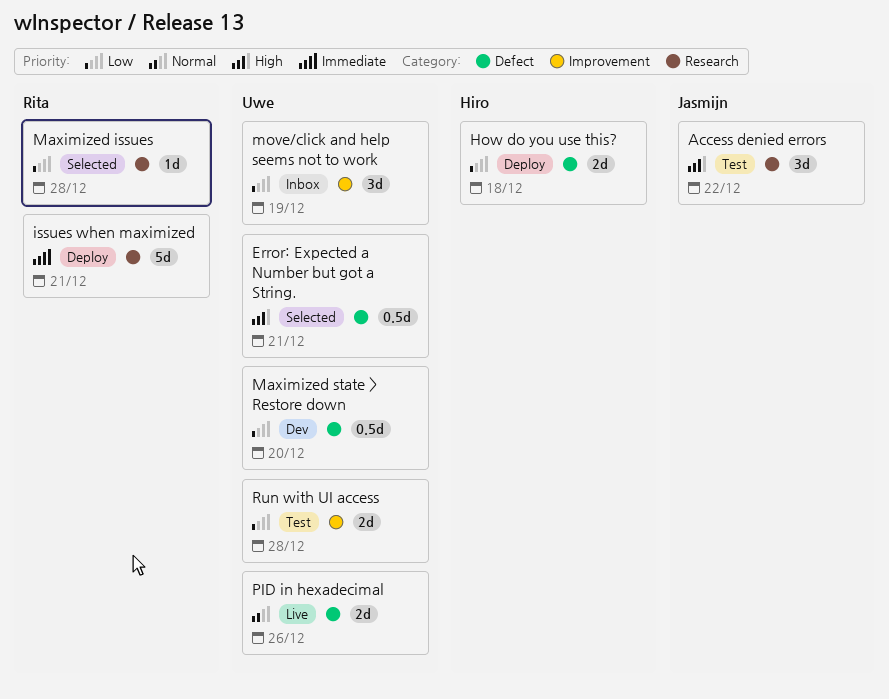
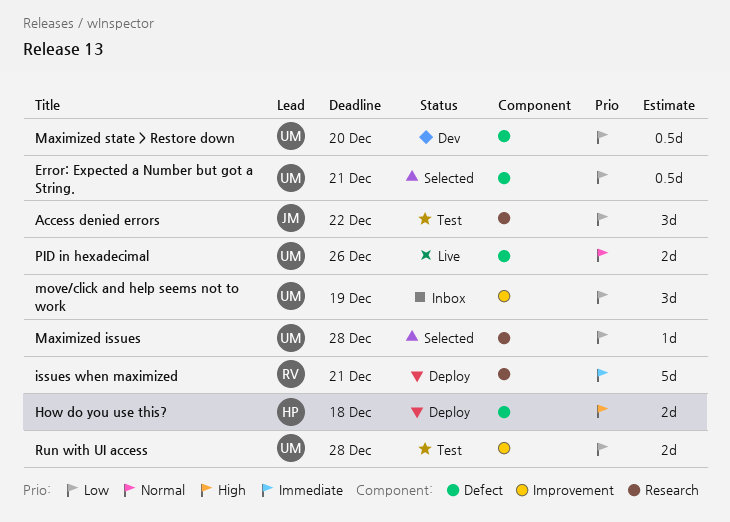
Access denied errors, priority: High -> Low
Error: Expected a Number but got a String., priority: High -> Low
How do you use this?, priority: Low -> High
Maximized issues, owner: Rita -> Uwe

